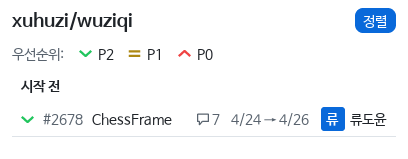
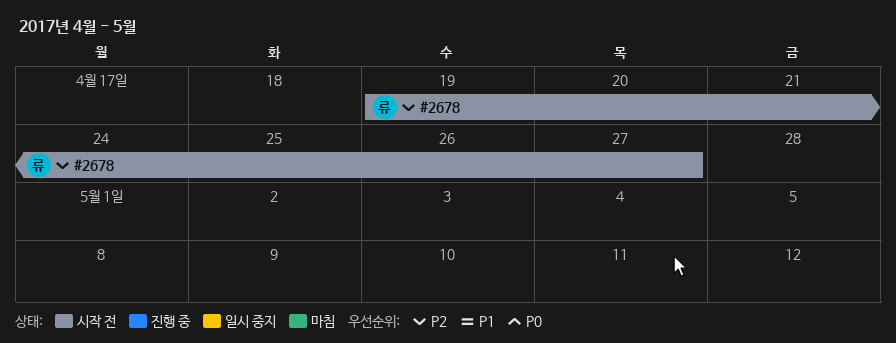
#2678, start: Apr 24 -> Apr 19
#2678, due: Apr 26 -> Apr 27

